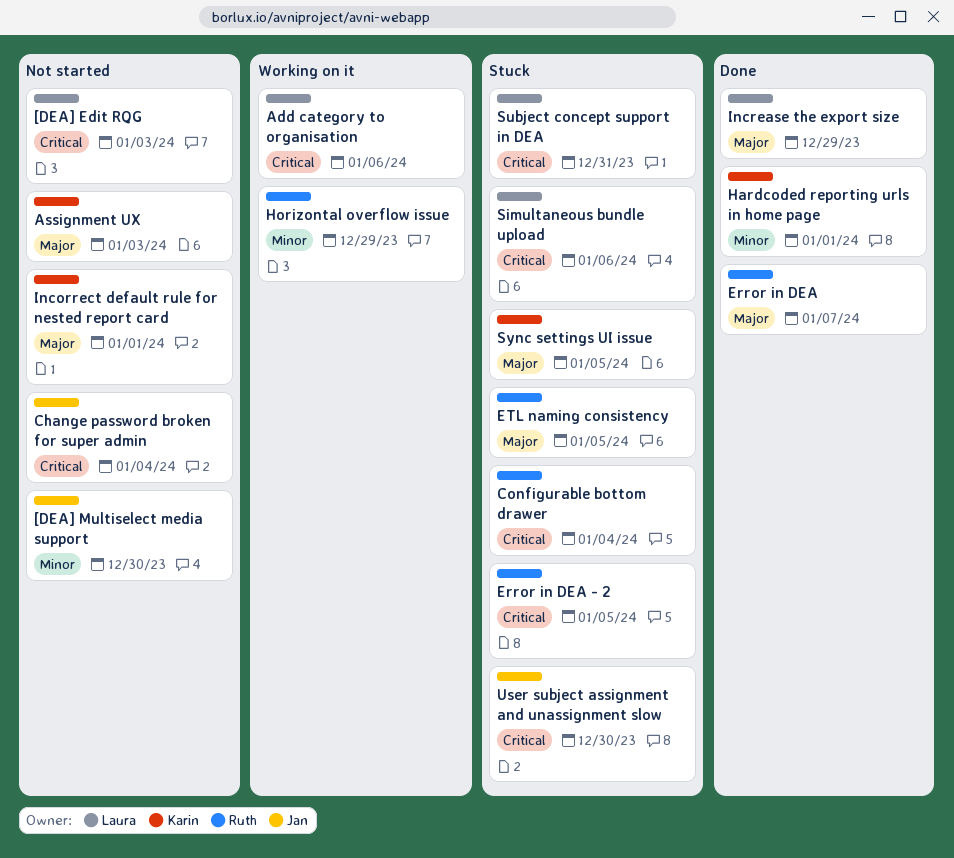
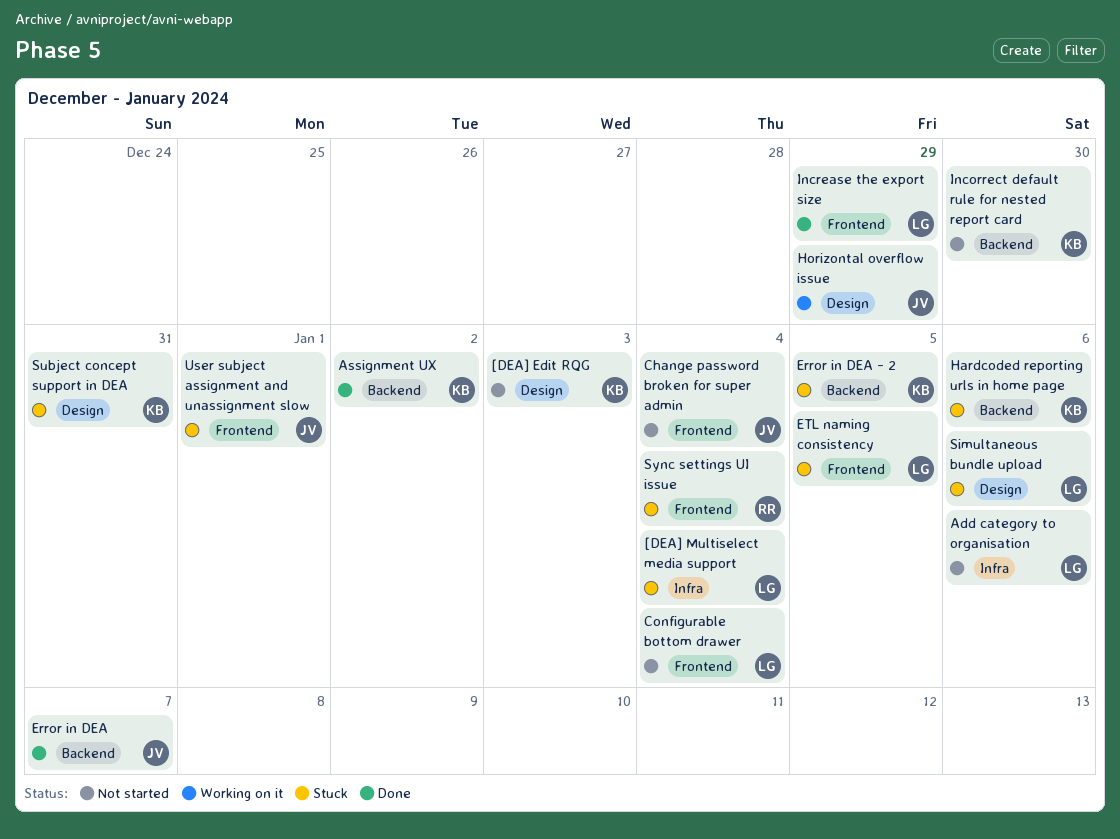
[DEA] Edit RQG, owner: Laura -> Karin
[DEA] Multiselect media support, status: Not started -> Stuck
[DEA] Multiselect media support, owner: Jan -> Laura
[DEA] Multiselect media support, due: Dec 30 -> Jan 4
Add category to organisation, status: Working on it -> Not started
Assignment UX, status: Not started -> Done
Assignment UX, due: Jan 3 -> Jan 2
Configurable bottom drawer, status: Stuck -> Not started
Configurable bottom drawer, owner: Ruth -> Laura
Error in DEA, owner: Ruth -> Jan
Error in DEA - 2, owner: Ruth -> Karin
ETL naming consistency, owner: Ruth -> Laura
Hardcoded reporting urls in home page, status: Done -> Stuck
Hardcoded reporting urls in home page, due: Jan 1 -> Jan 6
Horizontal overflow issue, owner: Ruth -> Jan
Incorrect default rule for nested report card, due: Jan 1 -> Dec 30
Subject concept support in DEA, owner: Laura -> Karin
Sync settings UI issue, owner: Karin -> Ruth
Sync settings UI issue, due: Jan 5 -> Jan 4
User subject assignment and unassignment slow, due: Dec 30 -> Jan 1

